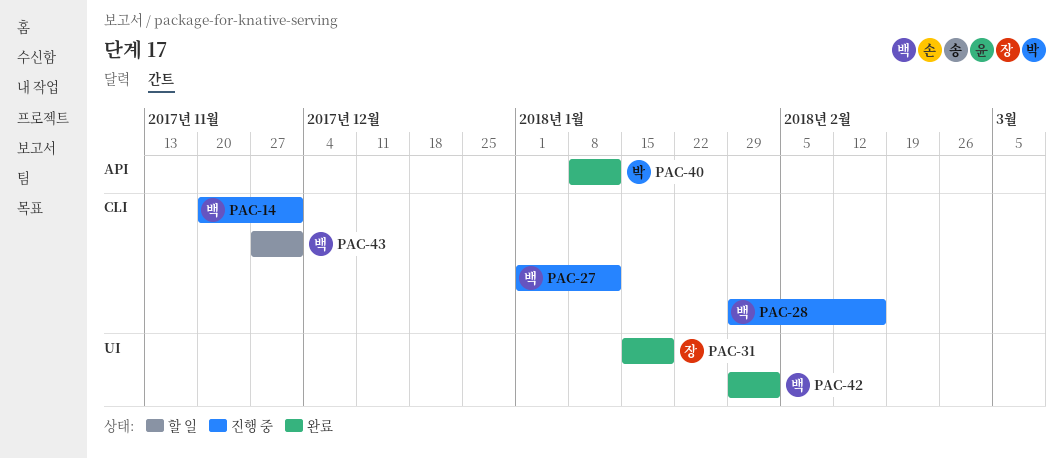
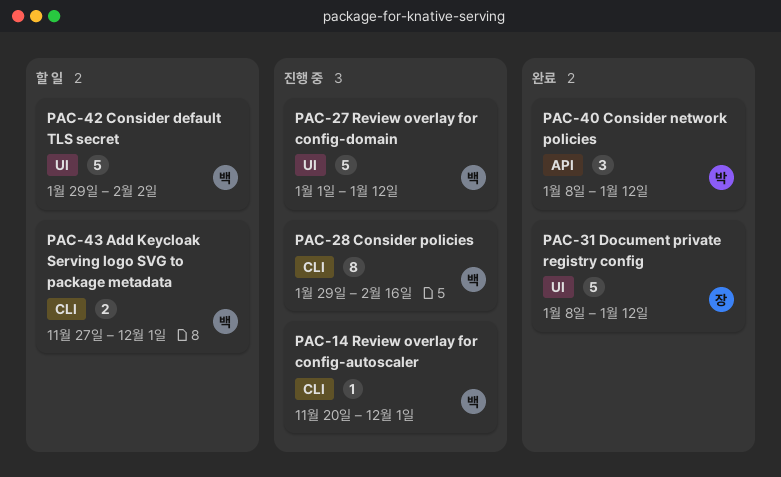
PAC-27, label: CLI -> UI
PAC-31, start: Jan 15 -> Jan 8
PAC-31, due: Jan 19 -> Jan 12
PAC-42, status: 완료 -> 할 일

